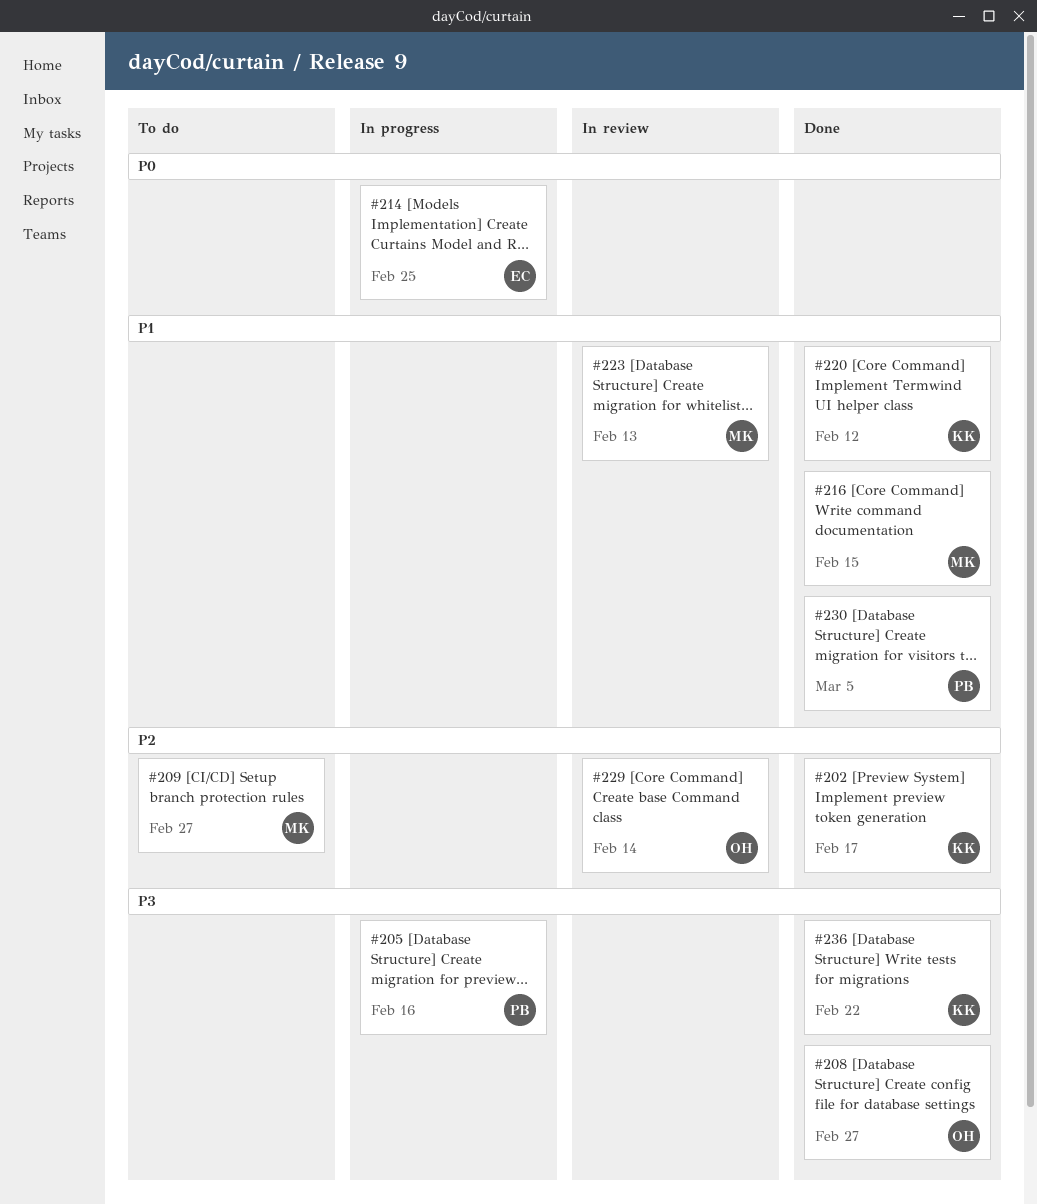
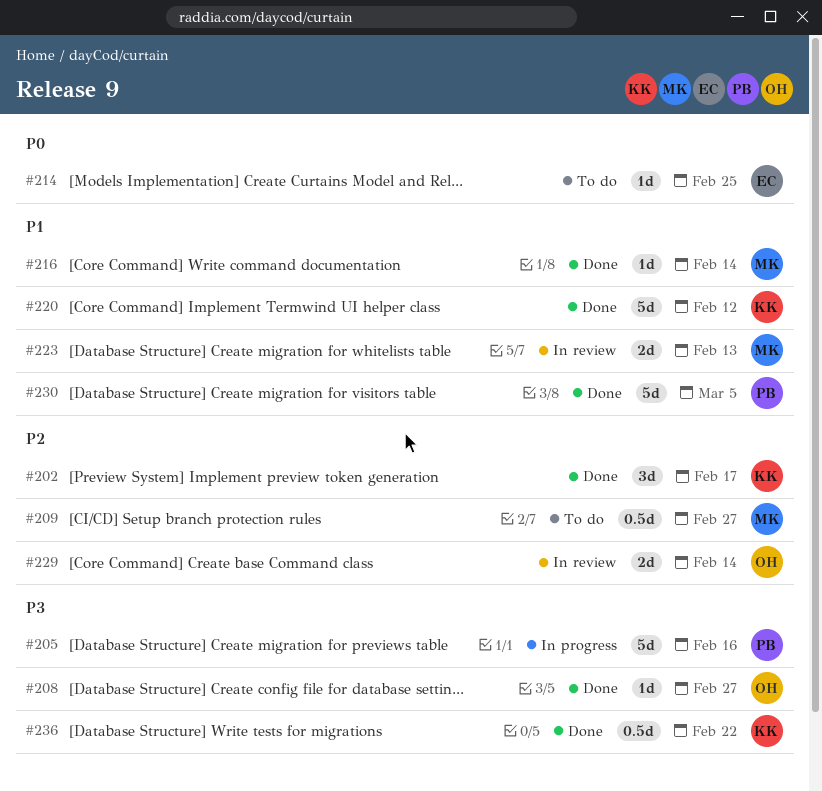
#214, status: In progress -> To do
#216, due: Feb 15 -> Feb 14

